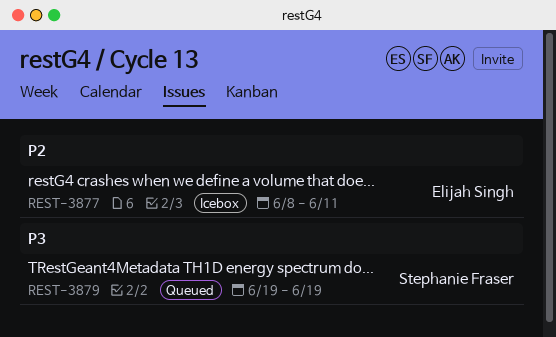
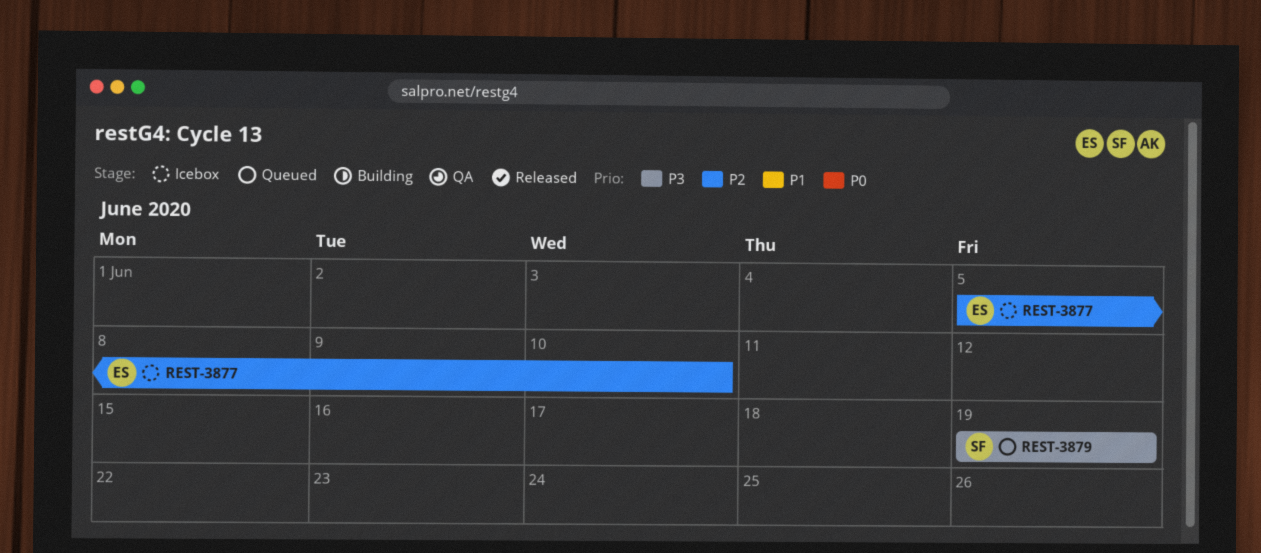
REST-3877, start: Jun 8 -> Jun 5
REST-3877, due: Jun 11 -> Jun 10

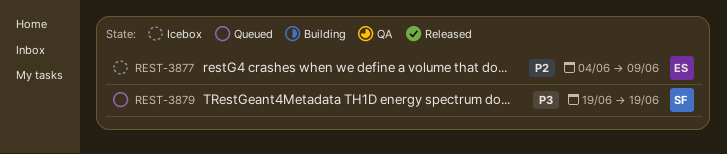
REST-3877, start: Jun 5 -> Jun 4
REST-3877, due: Jun 10 -> Jun 9

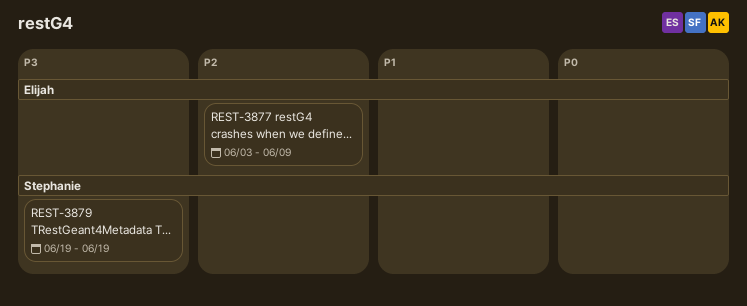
REST-3877, start: Jun 4 -> Jun 3

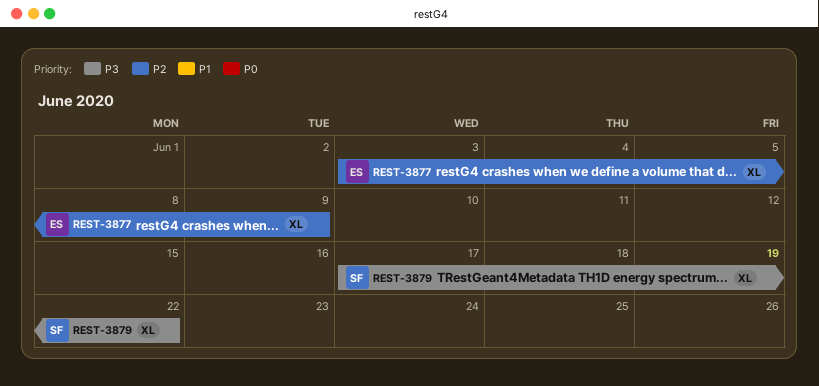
REST-3879, start: Jun 19 -> Jun 17
REST-3879, due: Jun 19 -> Jun 22

